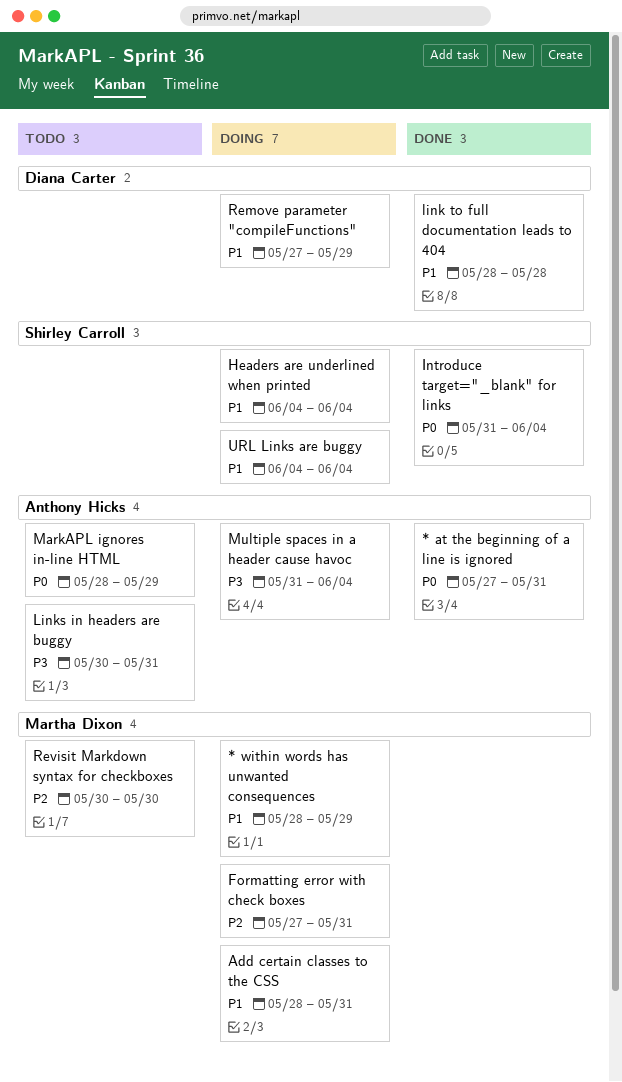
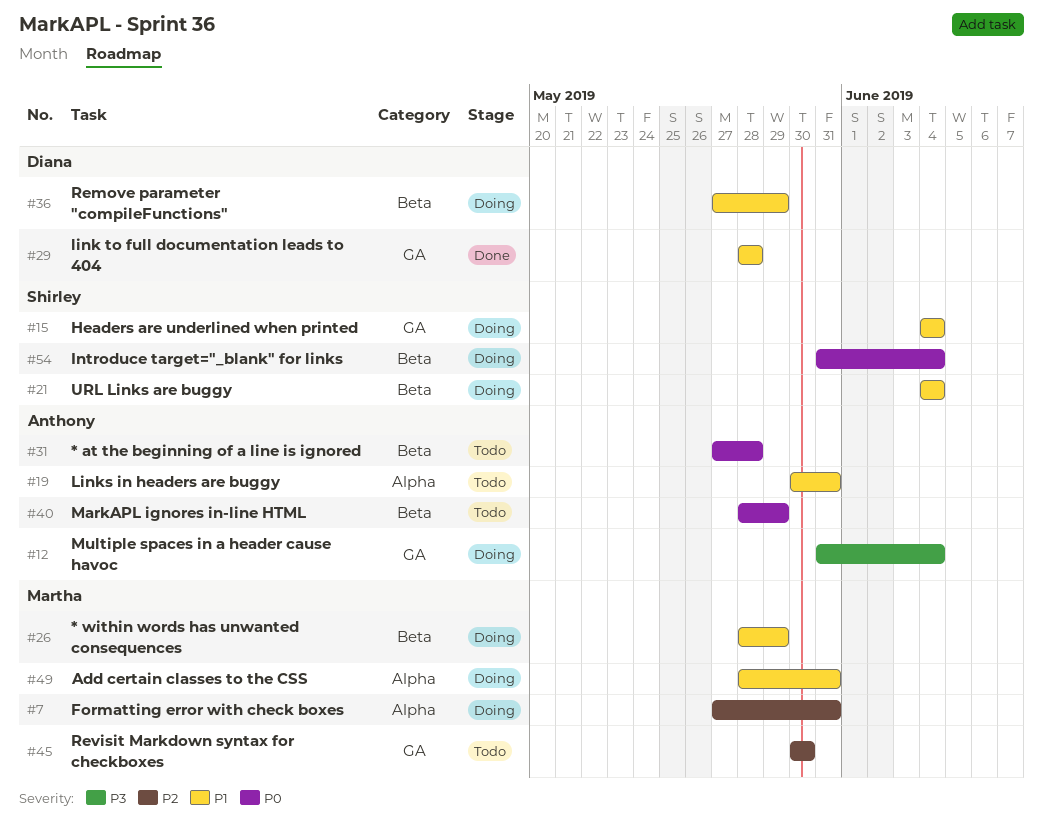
* at the beginning of a line is ignored, status: Done -> Todo
* at the beginning of a line is ignored, due: May 31 -> May 28
Introduce target="_blank" for links, status: Done -> Doing
Links in headers are buggy, priority: P3 -> P1

